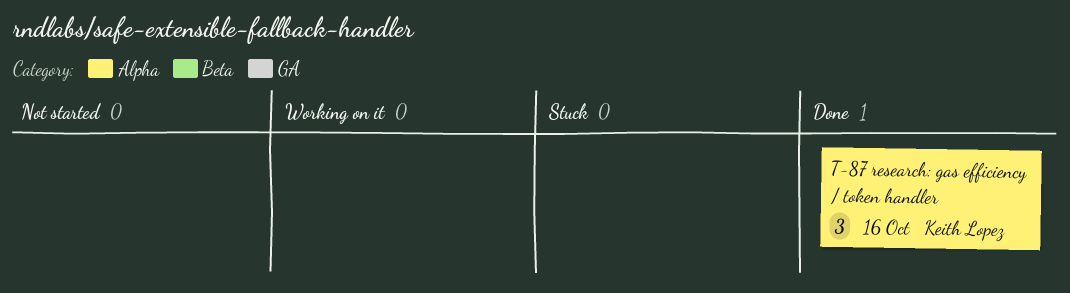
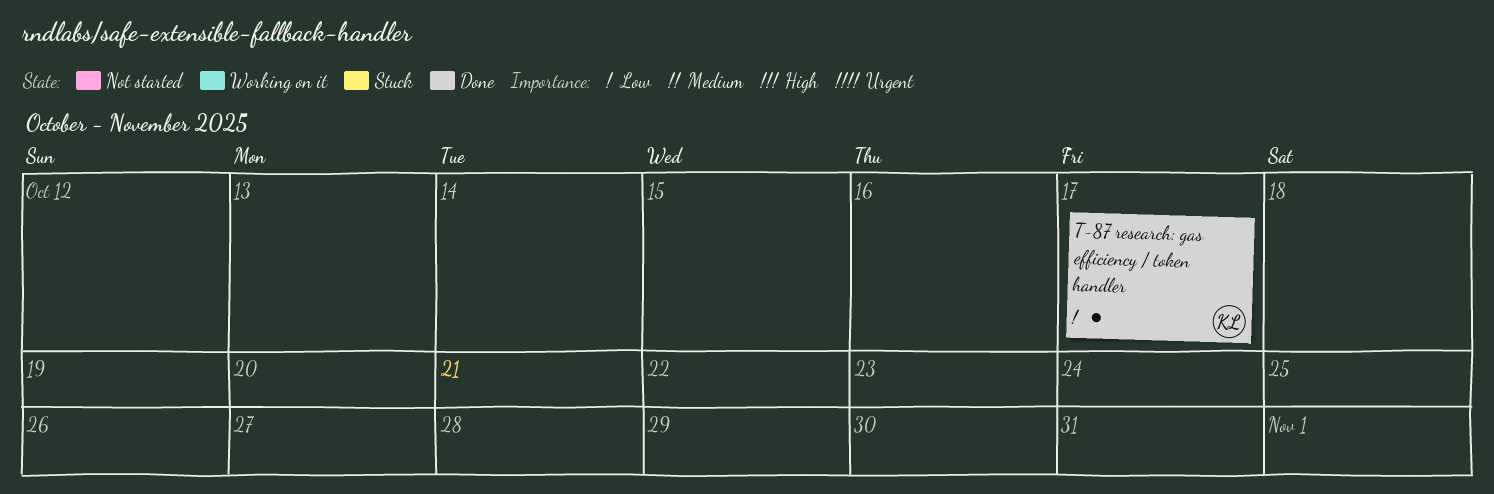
T-87, estimate: 3 -> 1
T-87, due: Oct 16 -> Oct 17

